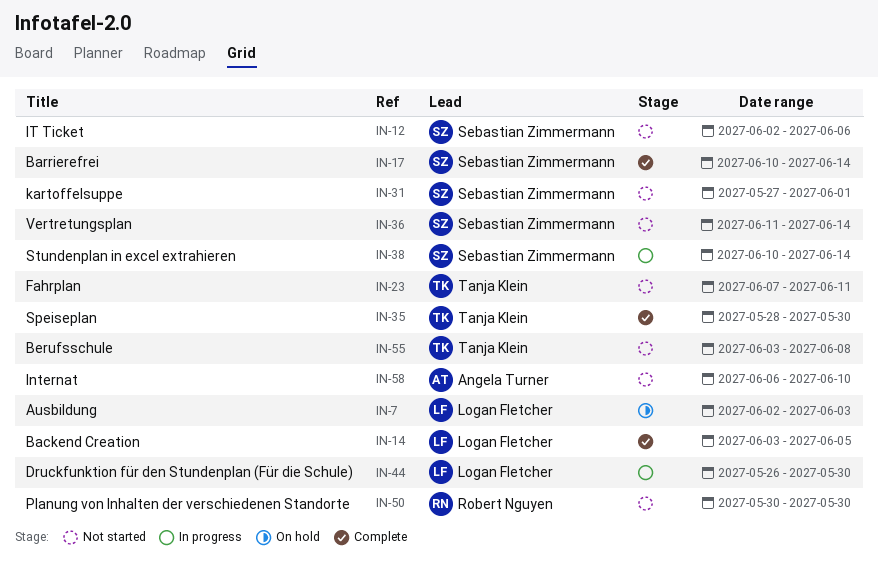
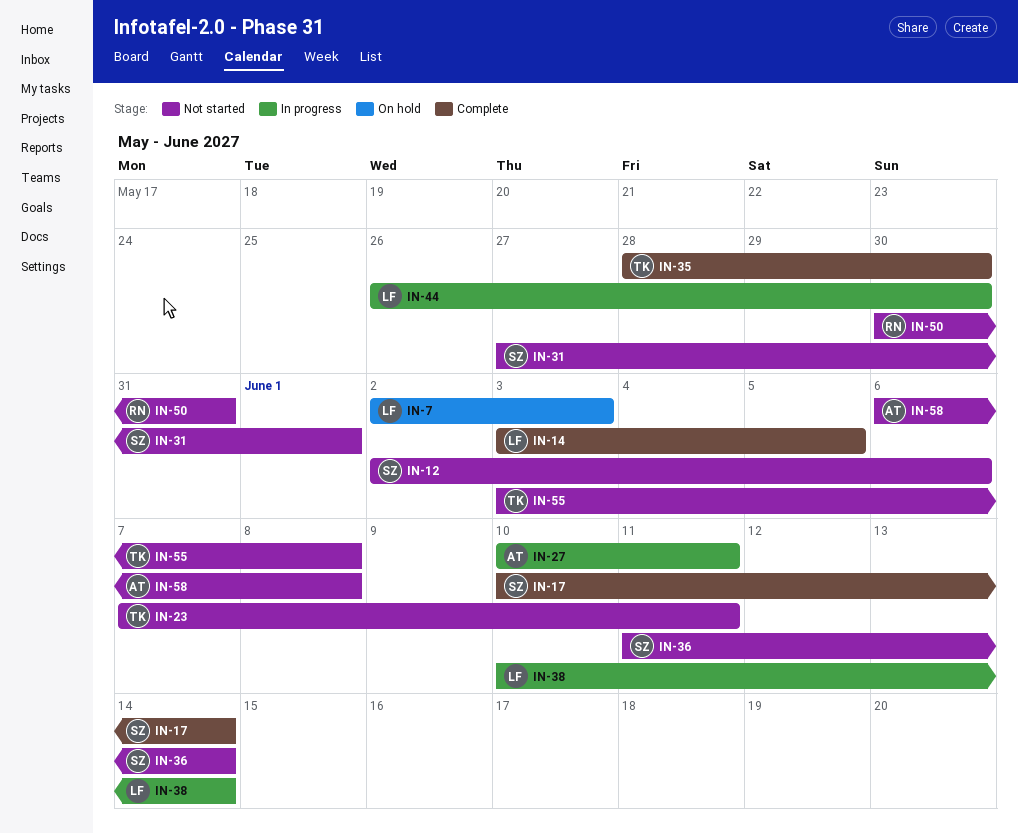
IN-27: none -> present
IN-38, owner: Sebastian Zimmermann -> Logan Fletcher
IN-50, due: May 30 -> May 31
IN-58, due: Jun 10 -> Jun 8

